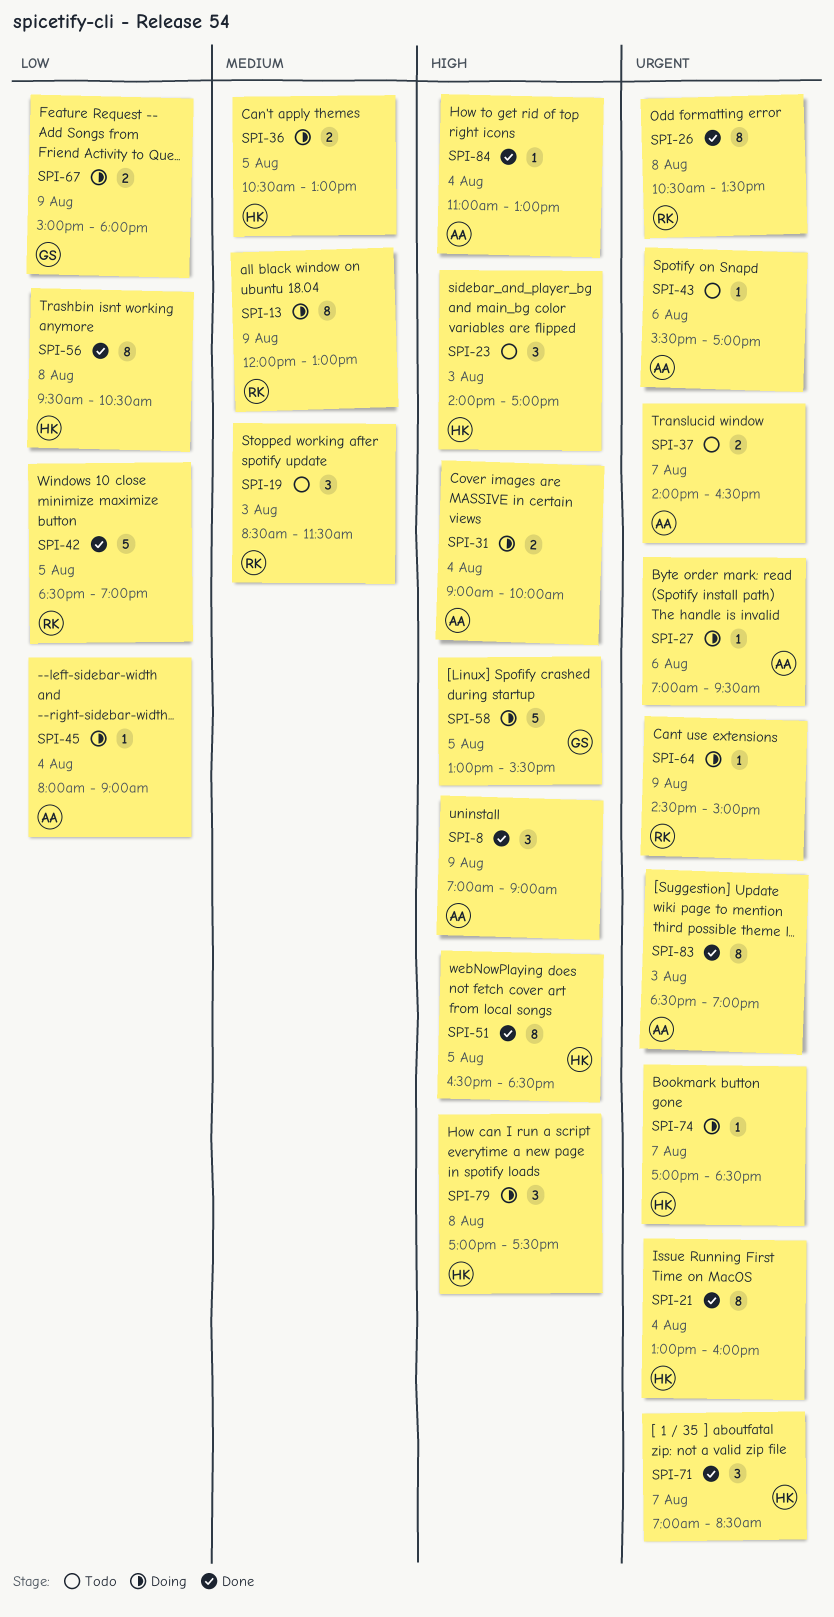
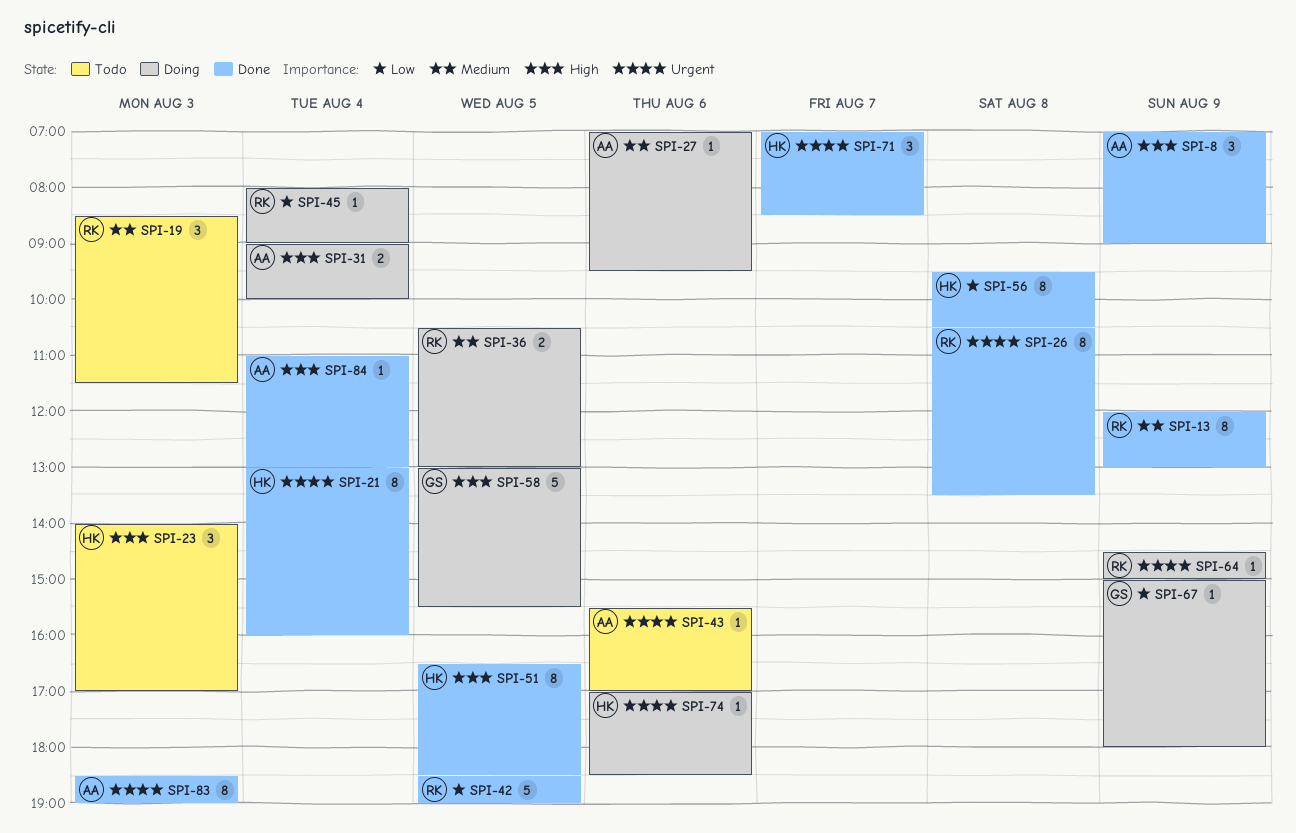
SPI-13, status: Doing -> Done
SPI-27, priority: Urgent -> Medium
SPI-36, owner: HK -> RK
SPI-37: present -> none
SPI-45, owner: AA -> RK
SPI-67, estimate: 2 -> 1
SPI-74, day: Aug 7 -> Aug 6
SPI-79: present -> none

